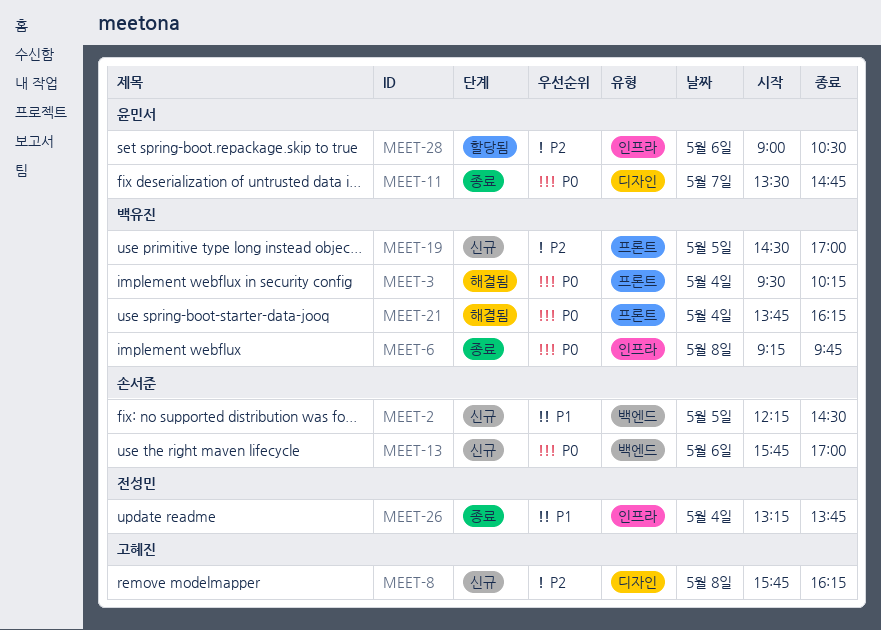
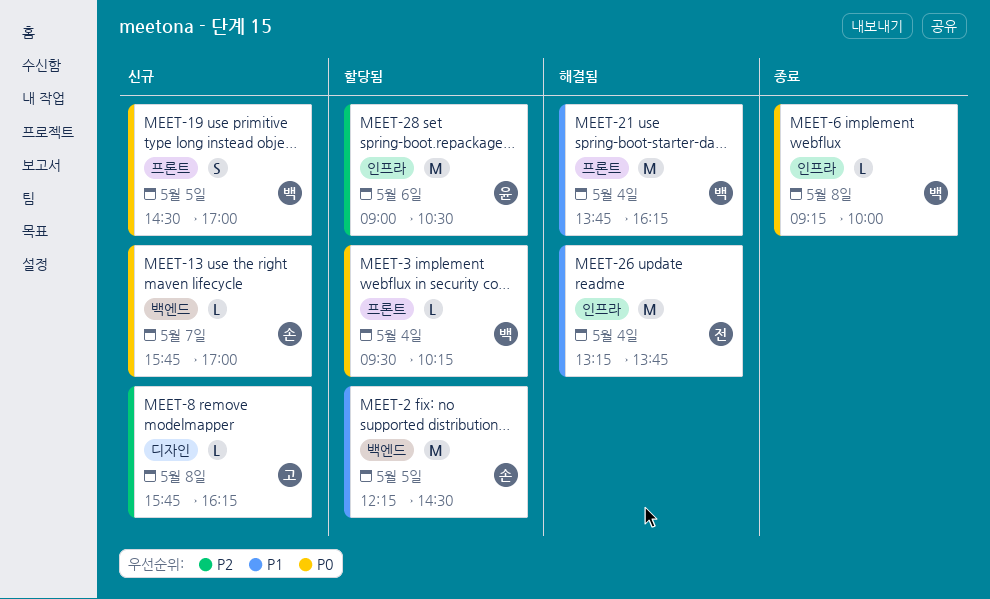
MEET-2, status: 신규 -> 할당됨
MEET-3, status: 해결됨 -> 할당됨
MEET-6, ends: 09:45 -> 10:00
MEET-11: present -> none
MEET-13, day: May 6 -> May 7
MEET-19, priority: P2 -> P0
MEET-21, priority: P0 -> P1
MEET-26, status: 종료 -> 해결됨

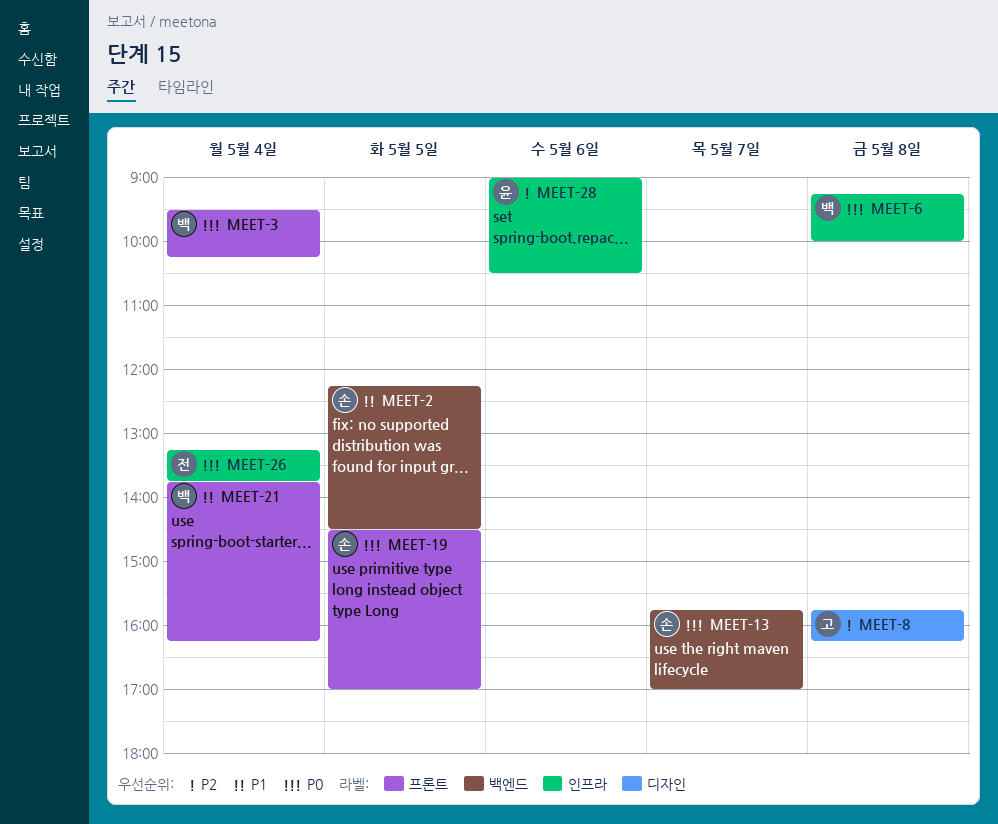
MEET-19, owner: 백 -> 손
MEET-26, priority: P1 -> P0

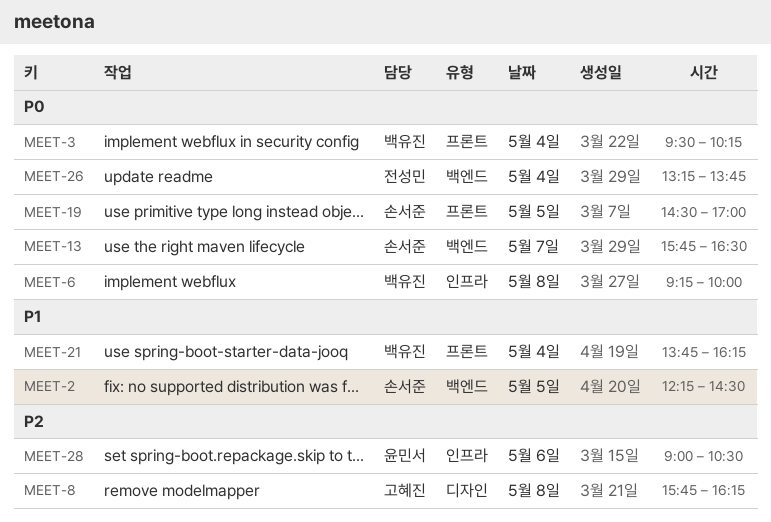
MEET-13, ends: 17:00 -> 16:30
MEET-26, label: 인프라 -> 백엔드

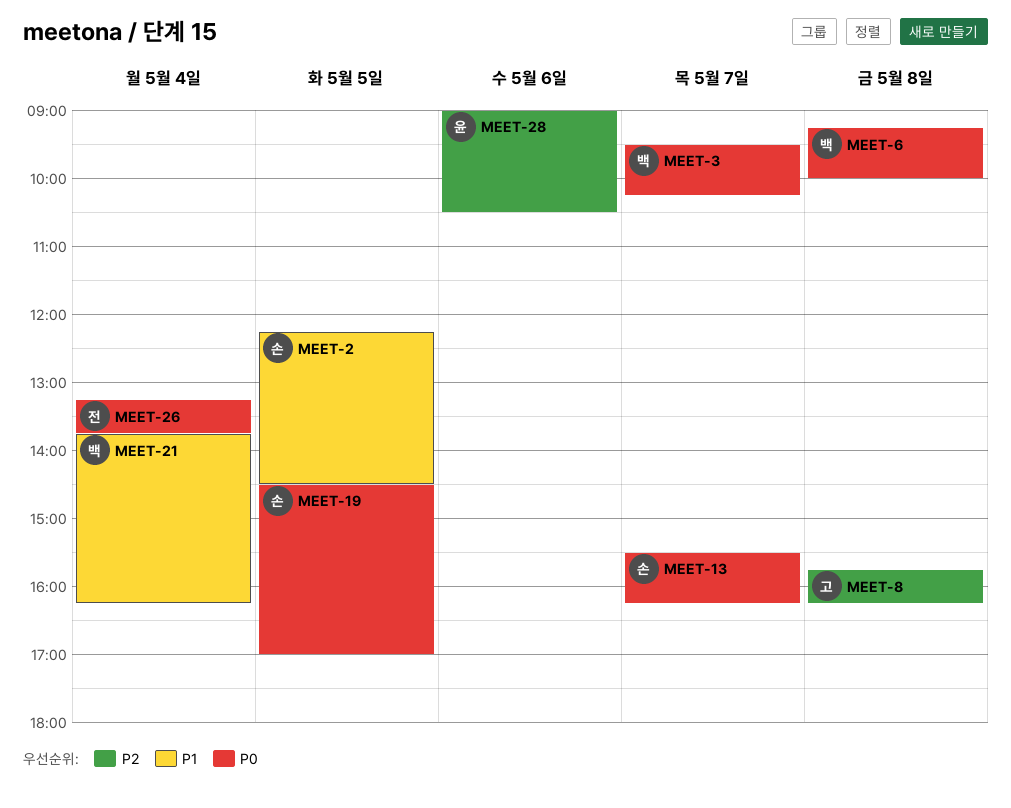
MEET-3, day: May 4 -> May 7
MEET-13, begins: 15:45 -> 15:30
MEET-13, ends: 16:30 -> 16:15

